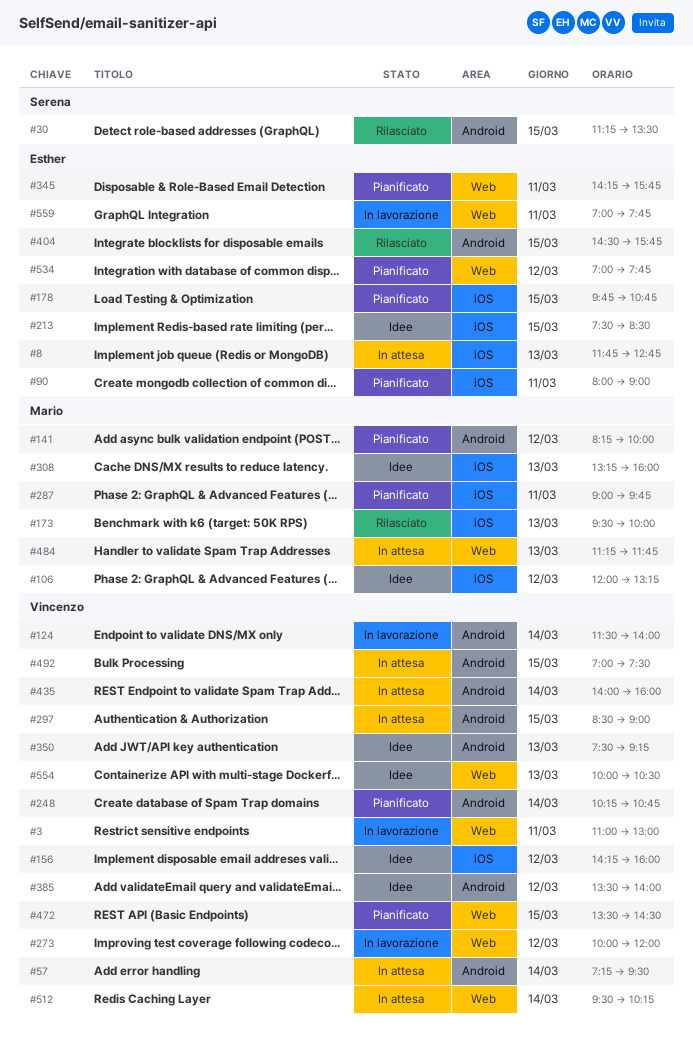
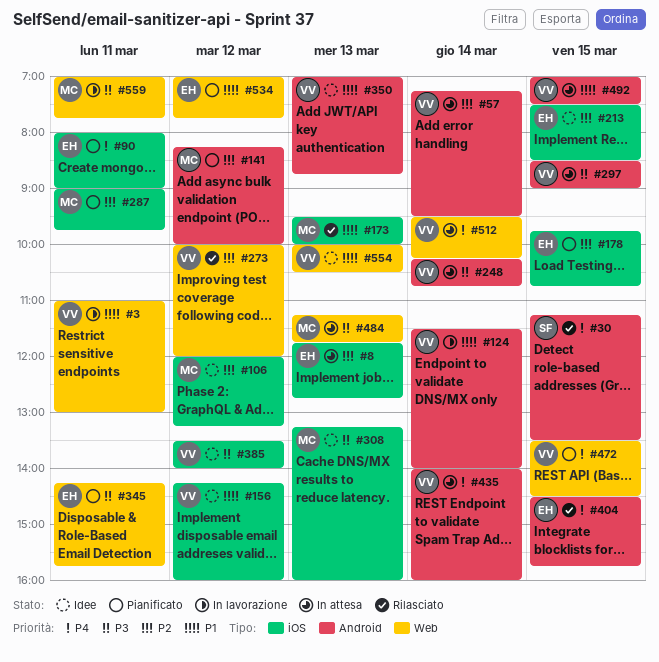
#248, status: Pianificato -> In attesa
#273, status: In lavorazione -> Rilasciato
#350, begins: 07:30 -> 07:00
#350, ends: 09:15 -> 08:45
#385, label: Android -> iOS
#559, owner: Esther -> Mario

